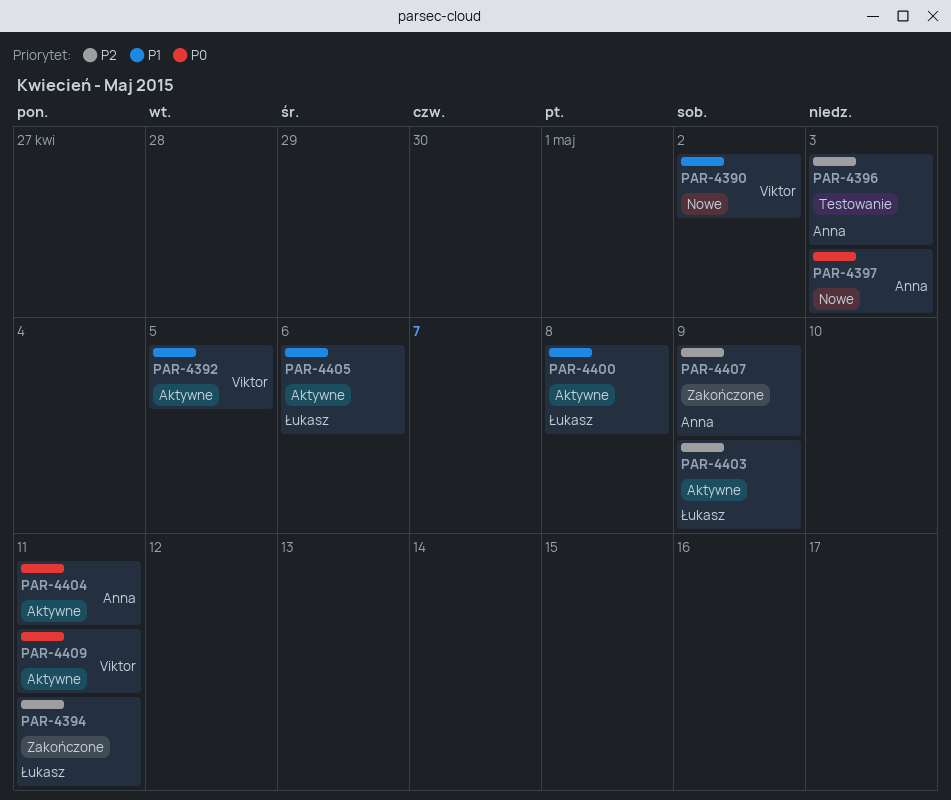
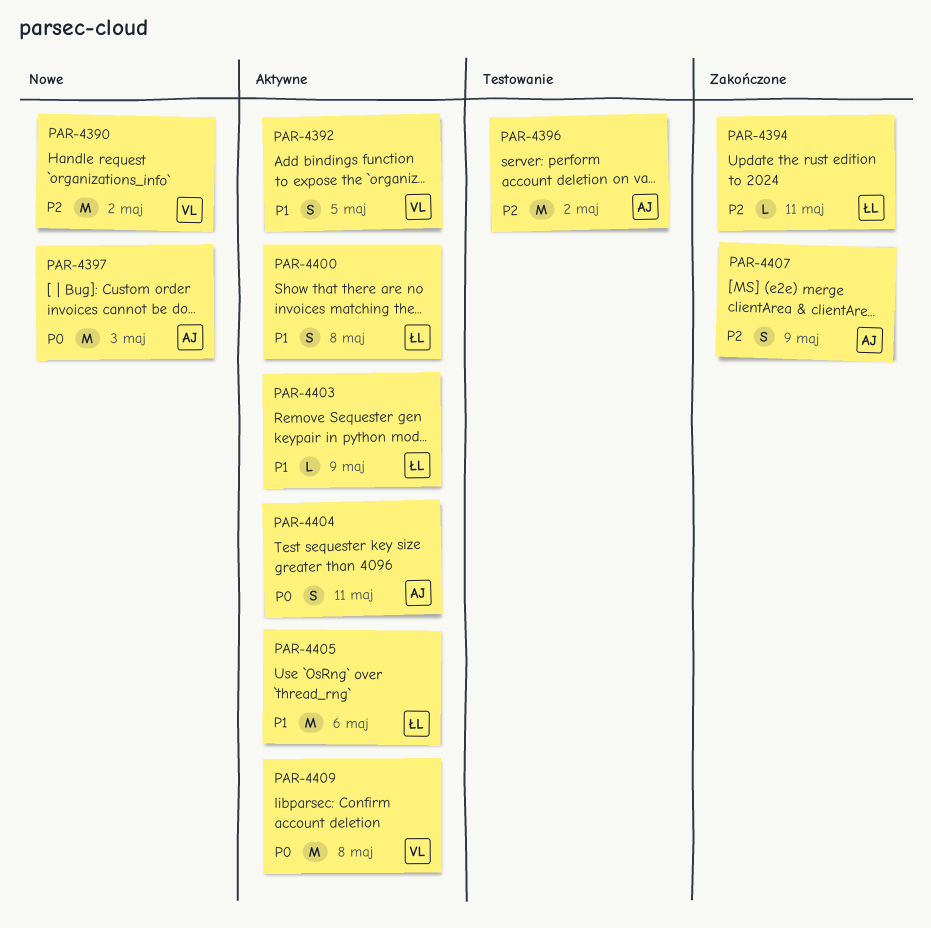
PAR-4390, priority: P1 -> P2
PAR-4396, due: May 3 -> May 2
PAR-4403, priority: P2 -> P1
PAR-4409, due: May 11 -> May 8

